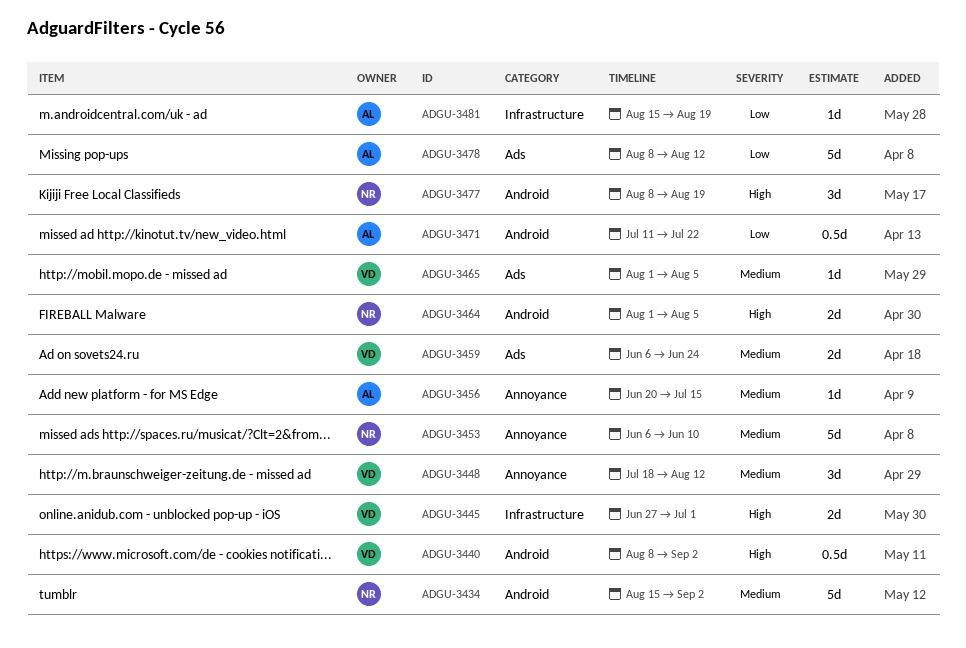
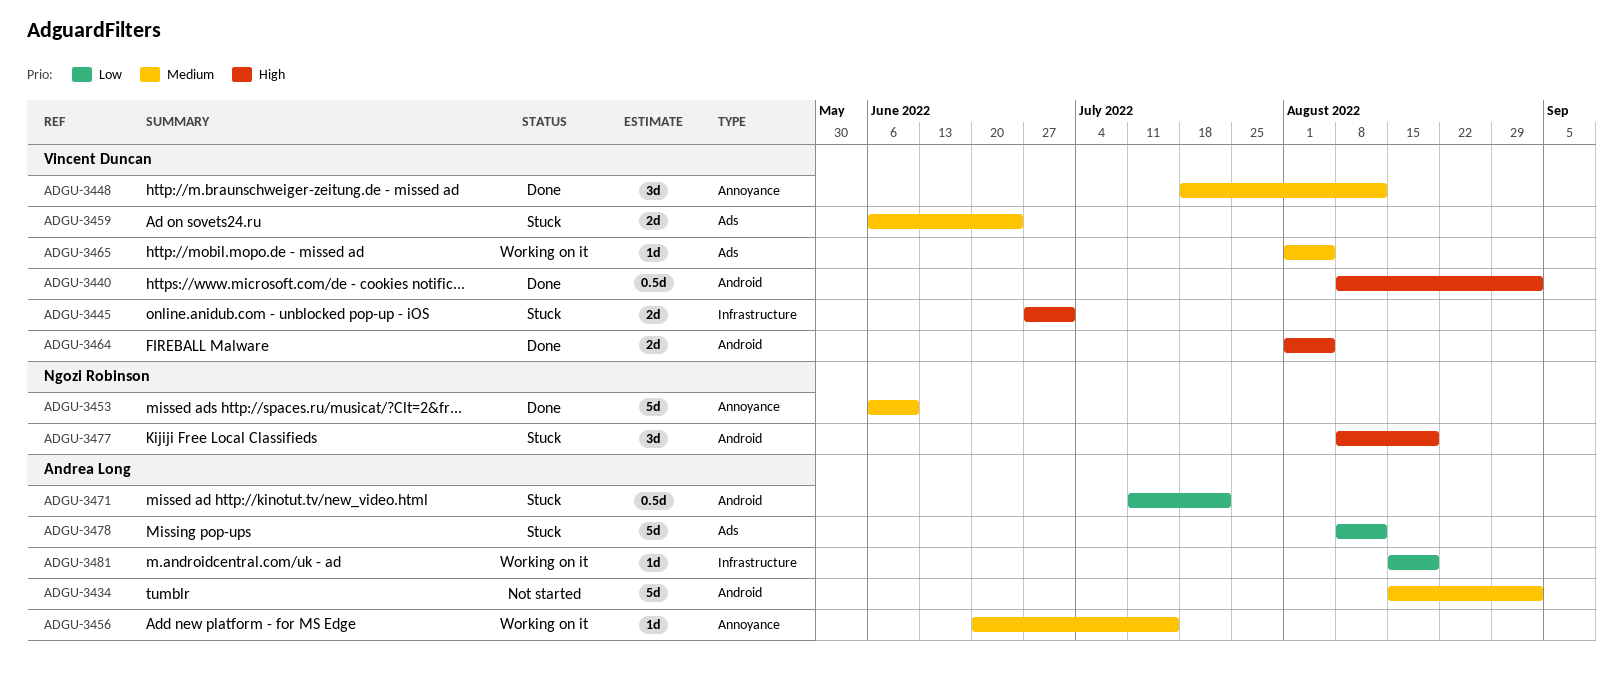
ADGU-3434, owner: Ngozi Robinson -> Andrea Long
ADGU-3464, owner: Ngozi Robinson -> Vincent Duncan

